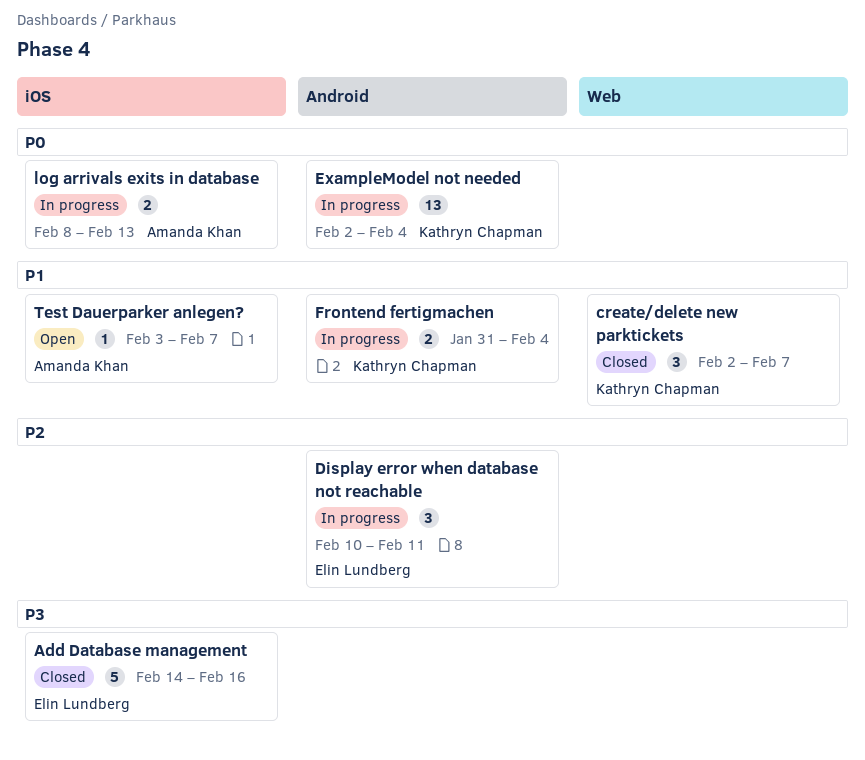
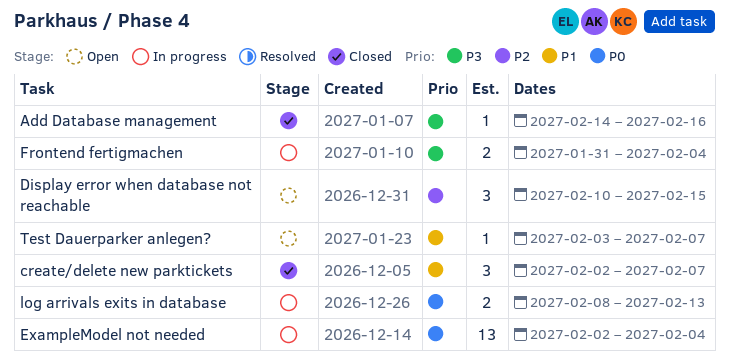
Add Database management, estimate: 5 -> 1
Display error when database not reachable, status: In progress -> Open
Display error when database not reachable, due: Feb 11 -> Feb 15
Frontend fertigmachen, priority: P1 -> P3

